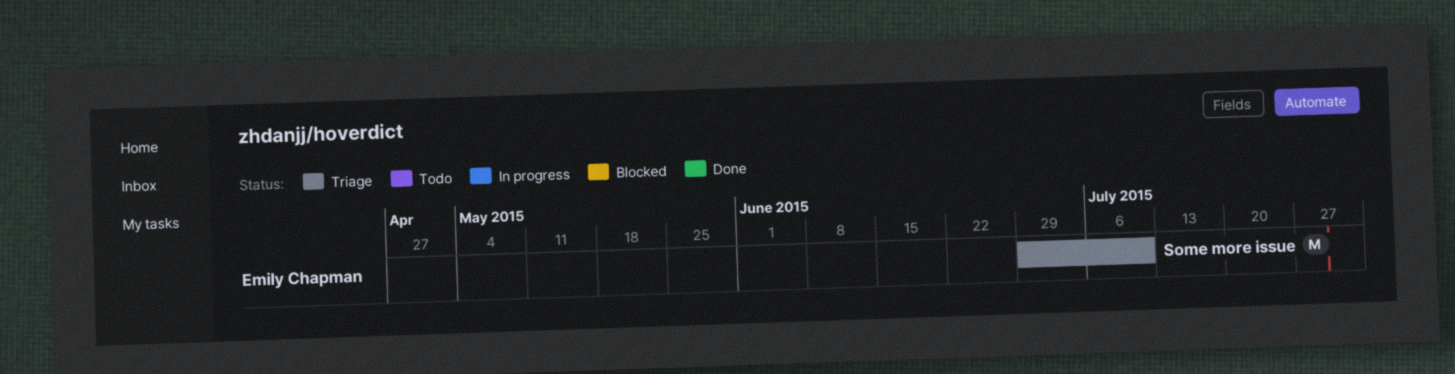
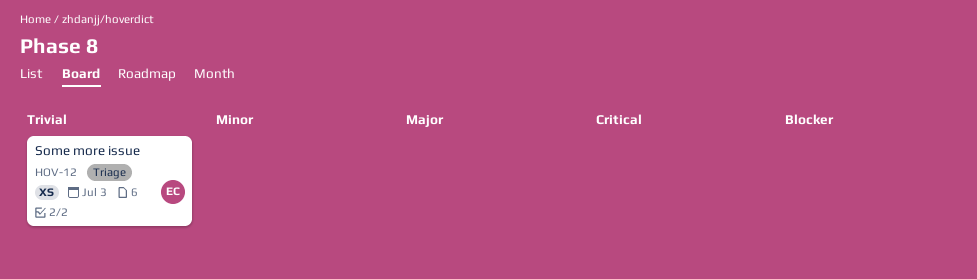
Some more issue, estimate: M -> XS
Some more issue, due: Jul 10 -> Jul 3

